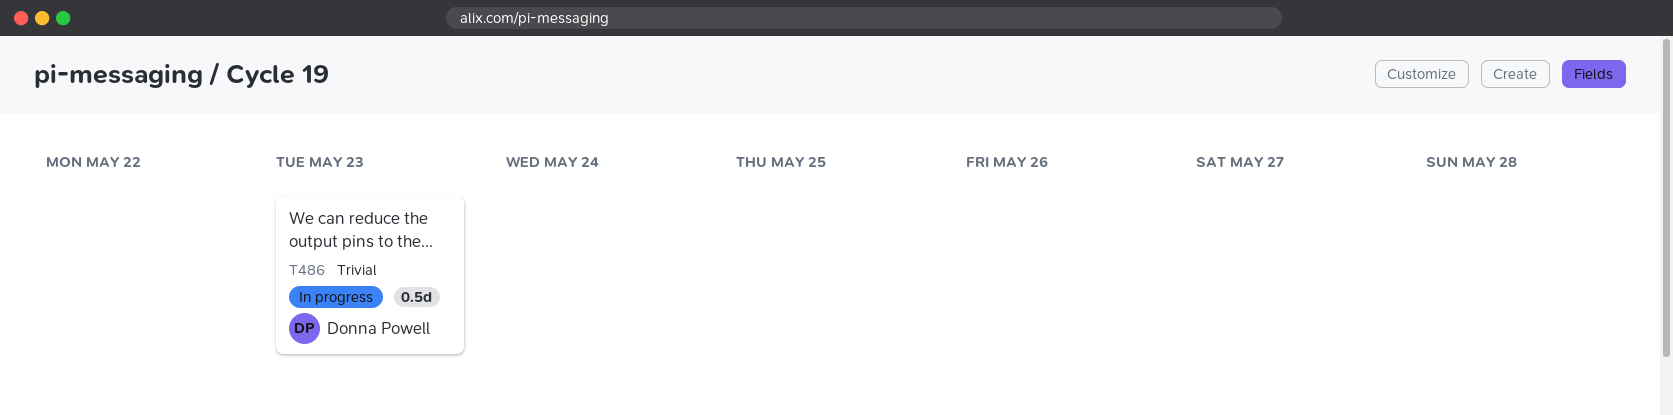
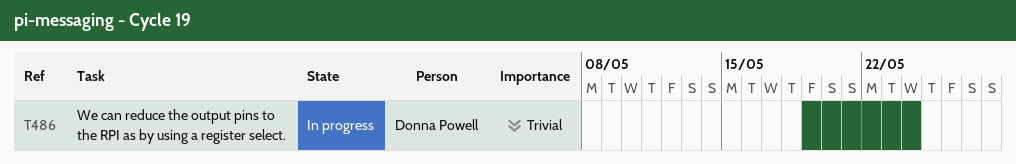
T486, due: May 23 -> May 24

